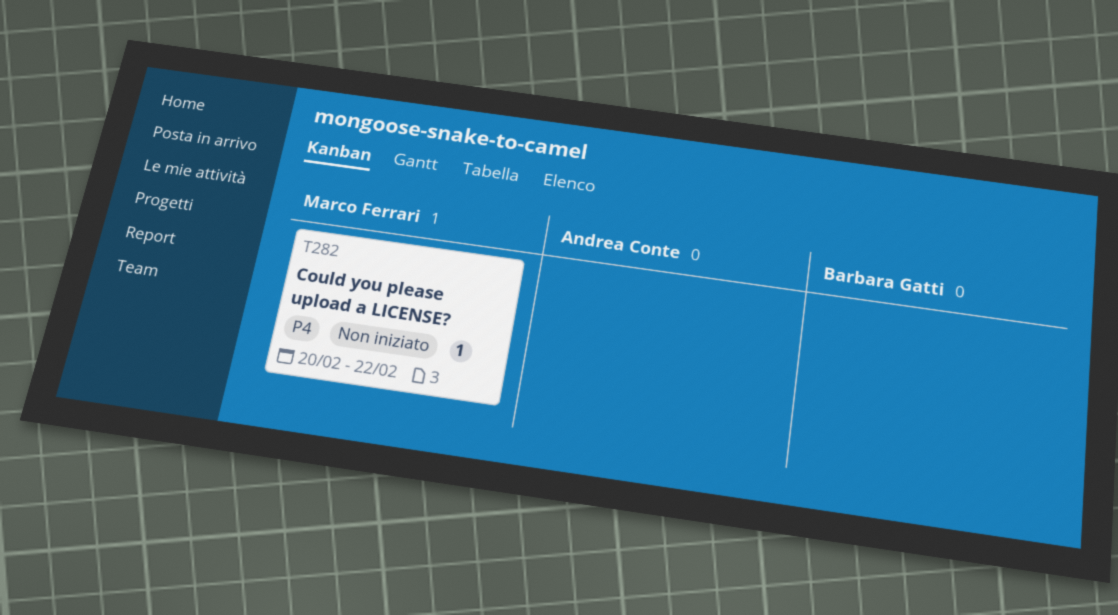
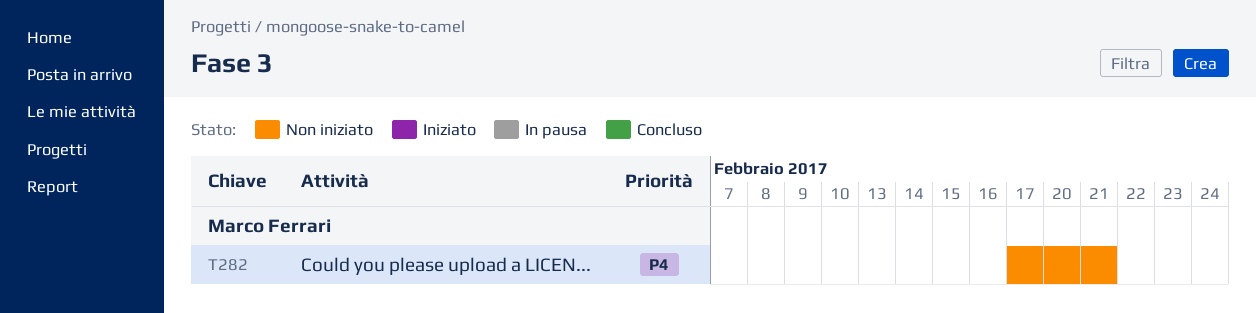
T282, start: Feb 20 -> Feb 17
T282, due: Feb 22 -> Feb 21

